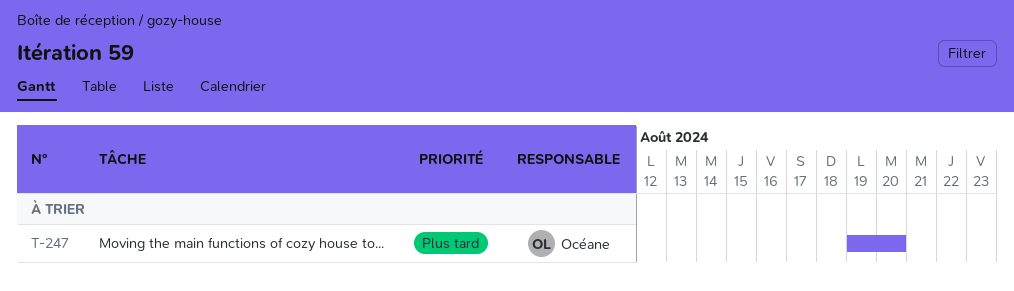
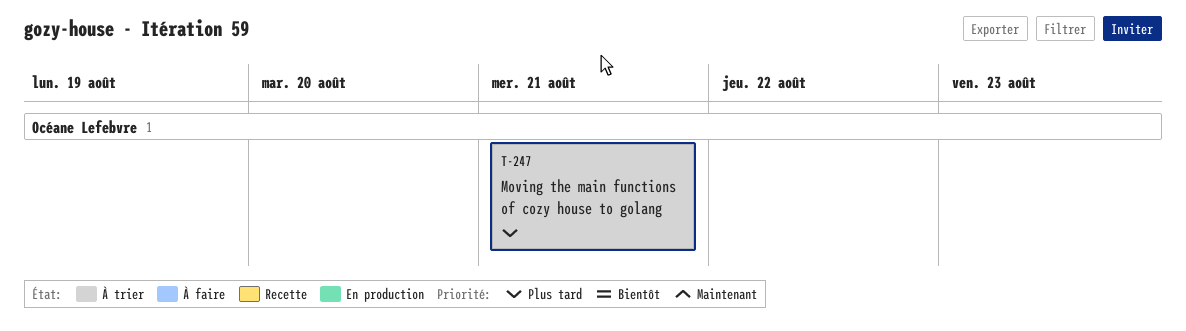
T-247, due: Aug 20 -> Aug 21

